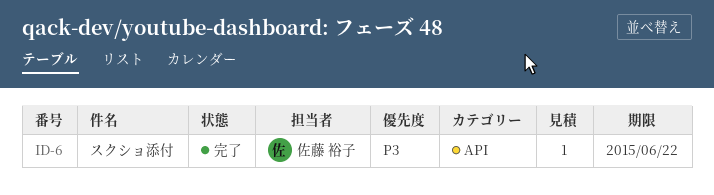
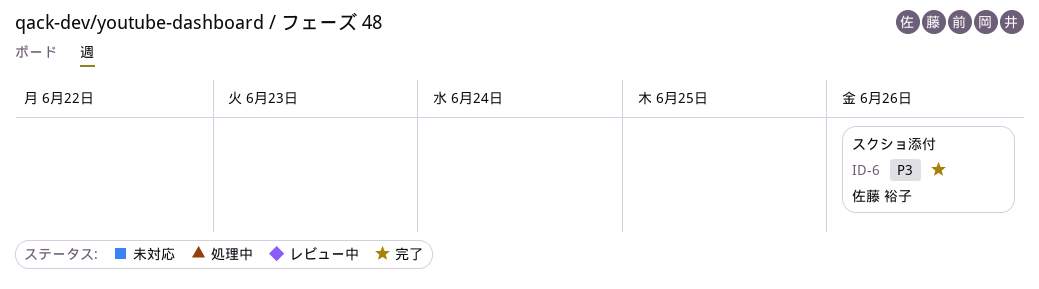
ID-6, due: Jun 22 -> Jun 26

